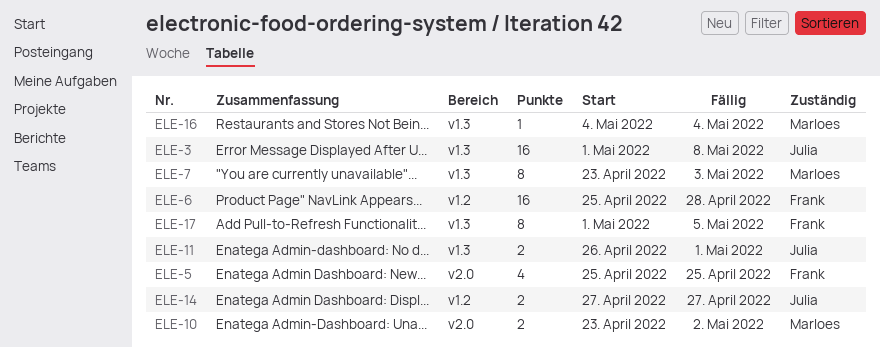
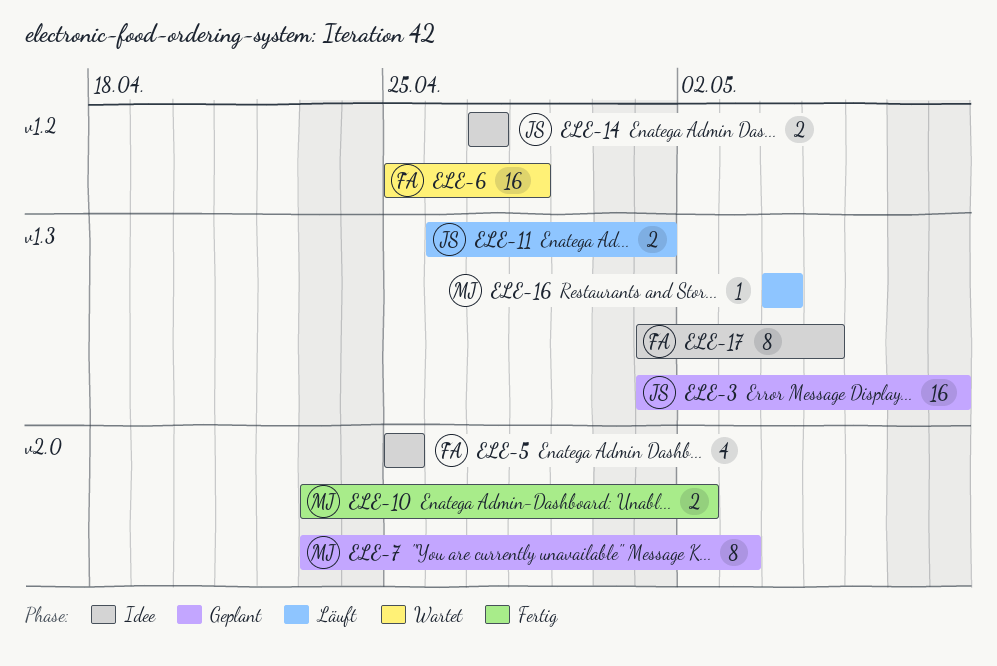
ELE-7, label: v1.3 -> v2.0

